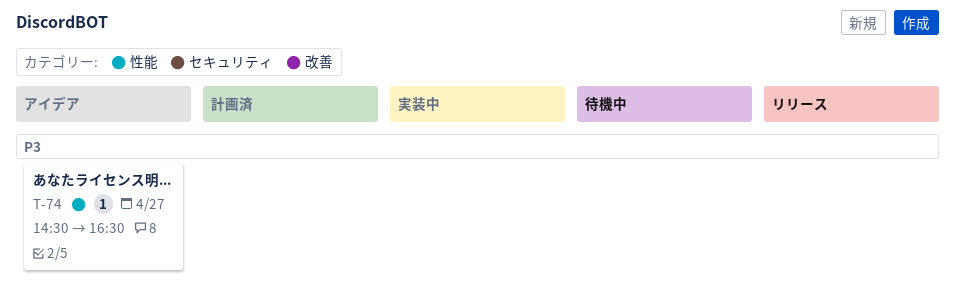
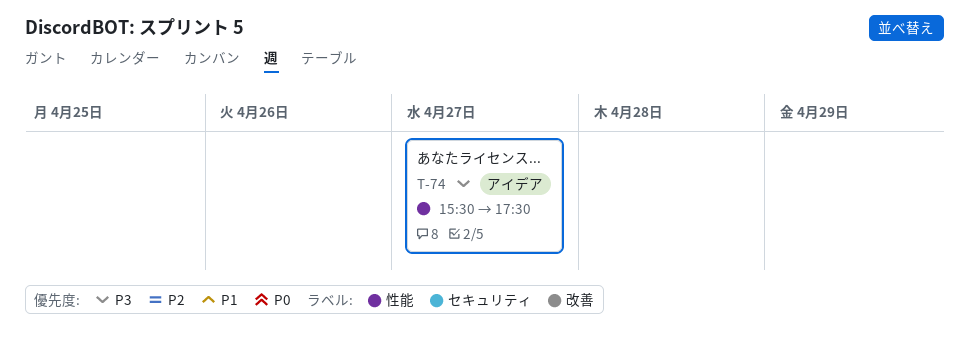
T-74, begins: 14:30 -> 15:30
T-74, ends: 16:30 -> 17:30

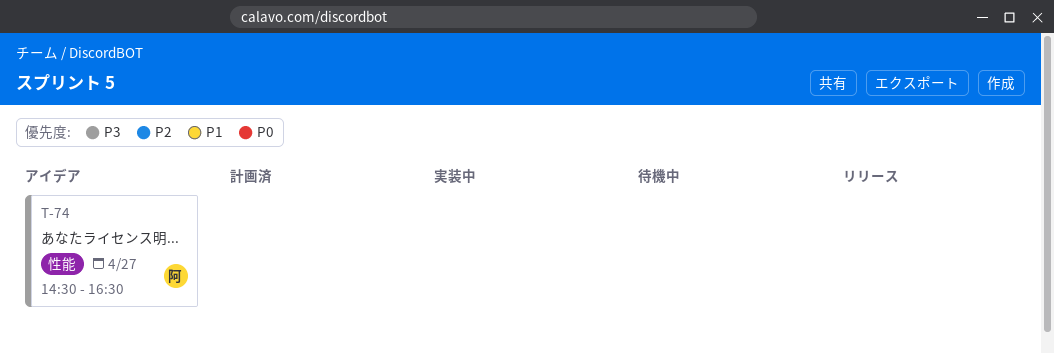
T-74, begins: 15:30 -> 14:30
T-74, ends: 17:30 -> 16:30

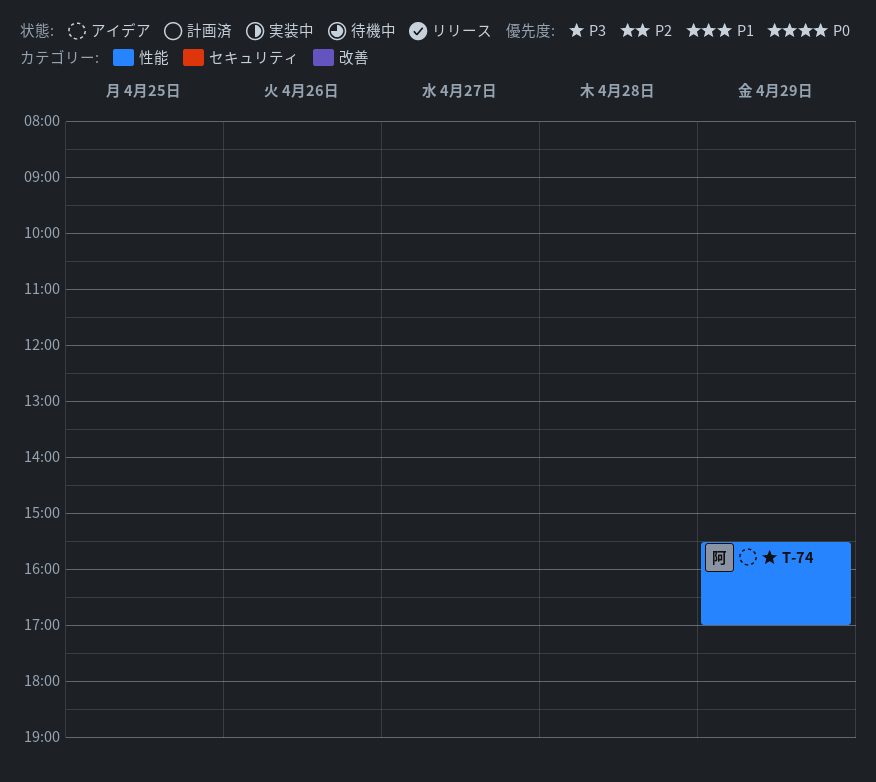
T-74, day: Apr 27 -> Apr 29
T-74, begins: 14:30 -> 15:30
T-74, ends: 16:30 -> 17:00

